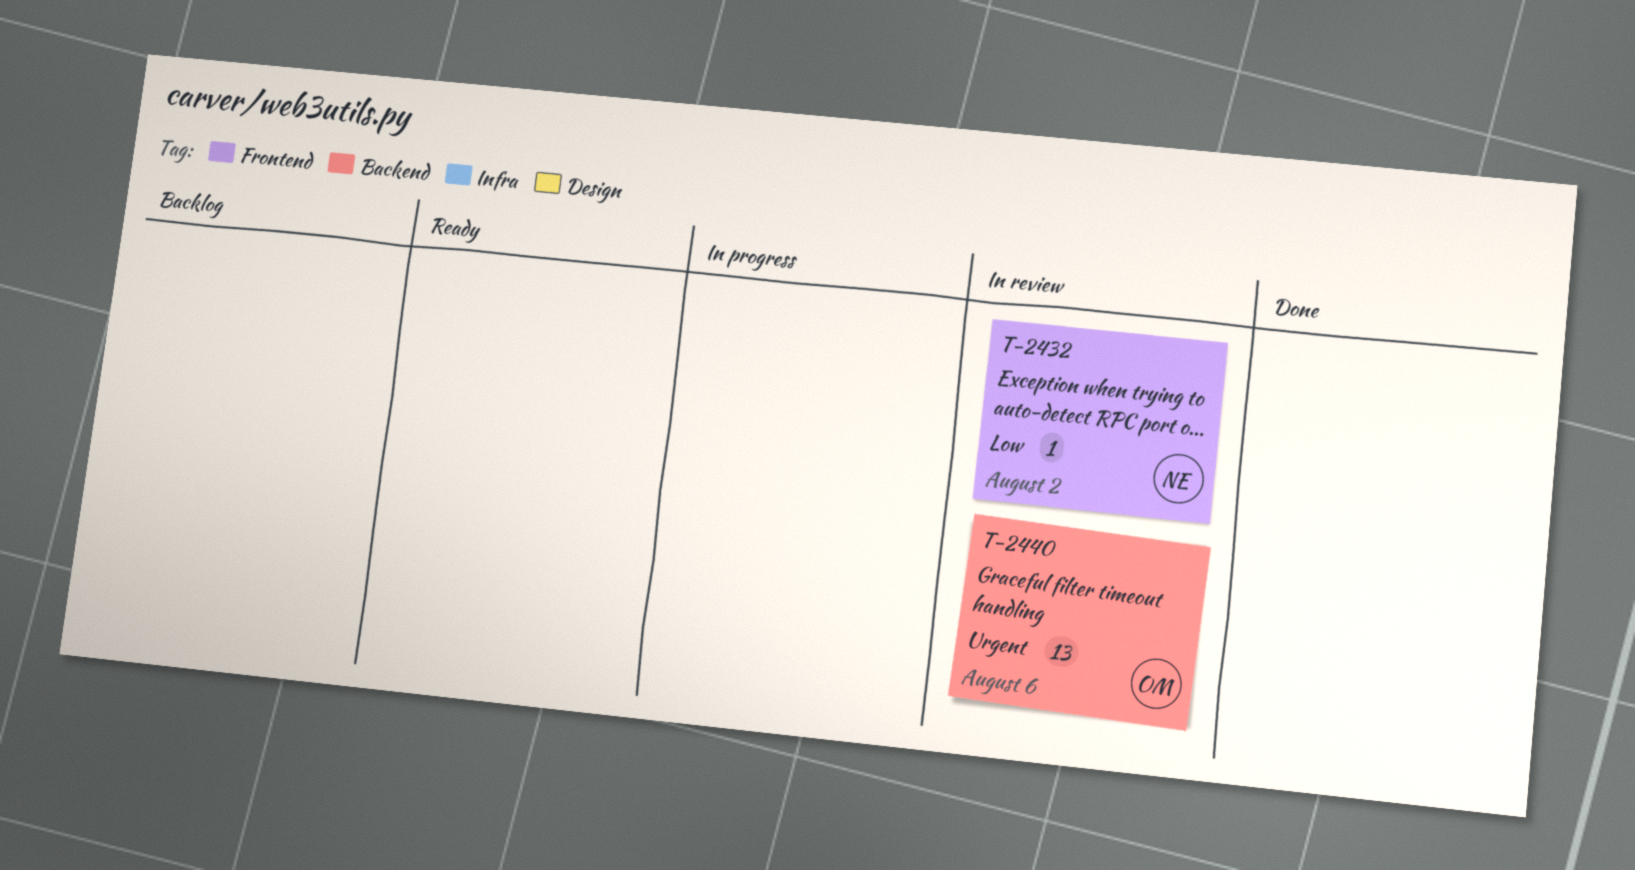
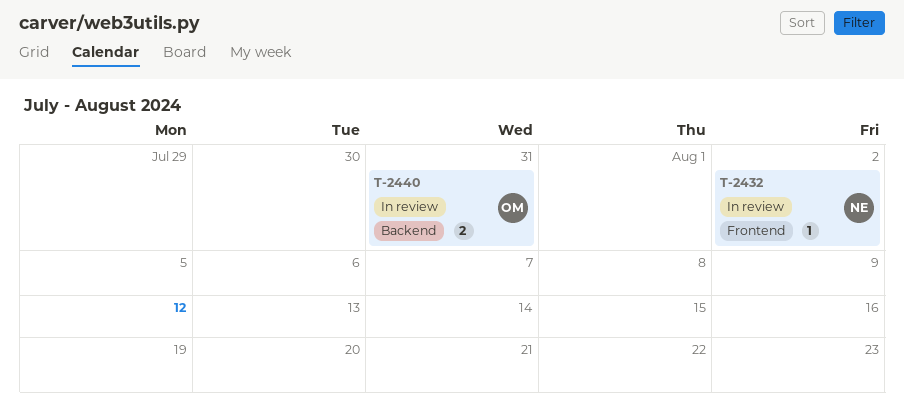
T-2440, estimate: 13 -> 2
T-2440, due: Aug 6 -> Jul 31

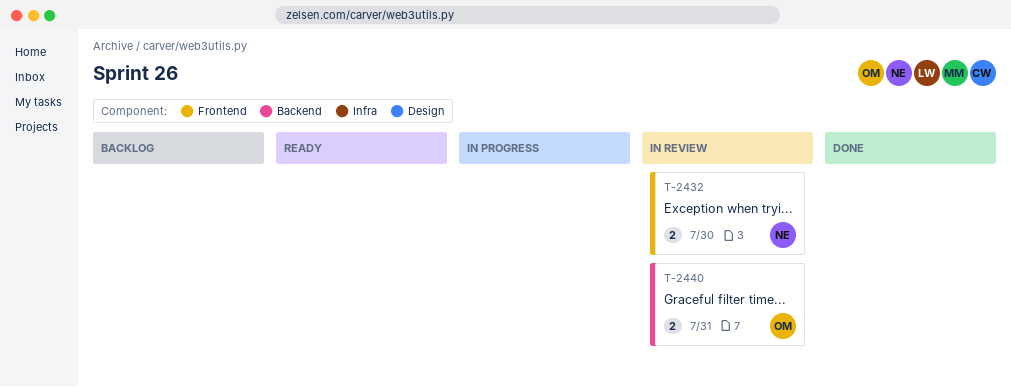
T-2432, estimate: 1 -> 2
T-2432, due: Aug 2 -> Jul 30

